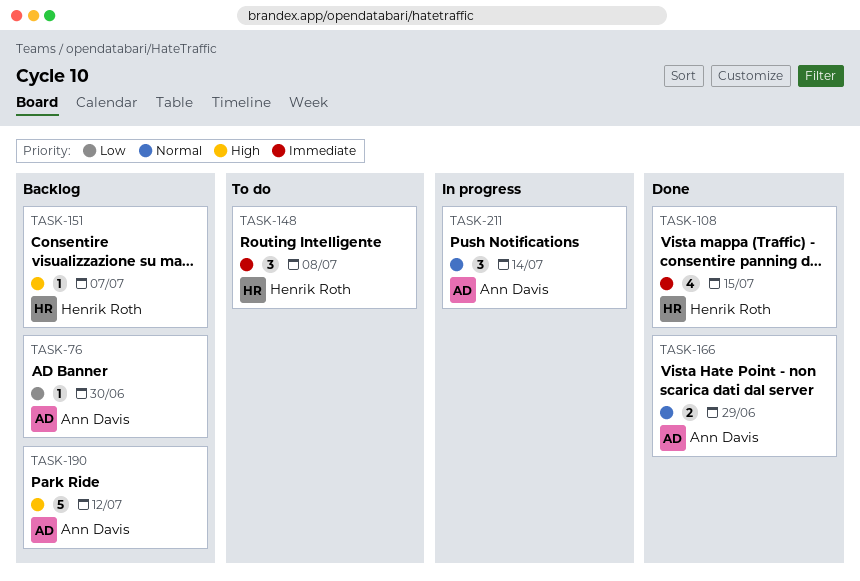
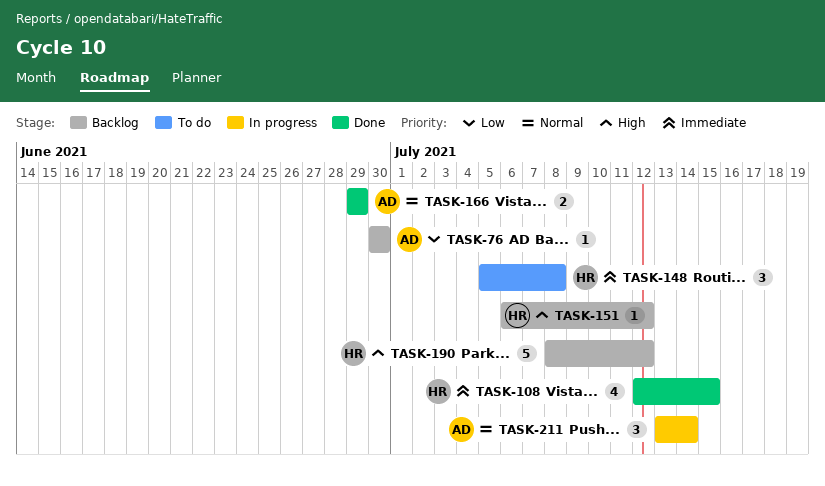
TASK-151, due: Jul 7 -> Jul 12
TASK-190, owner: Ann Davis -> Henrik Roth

